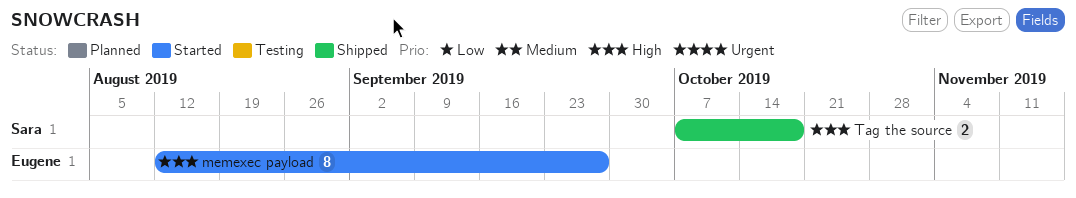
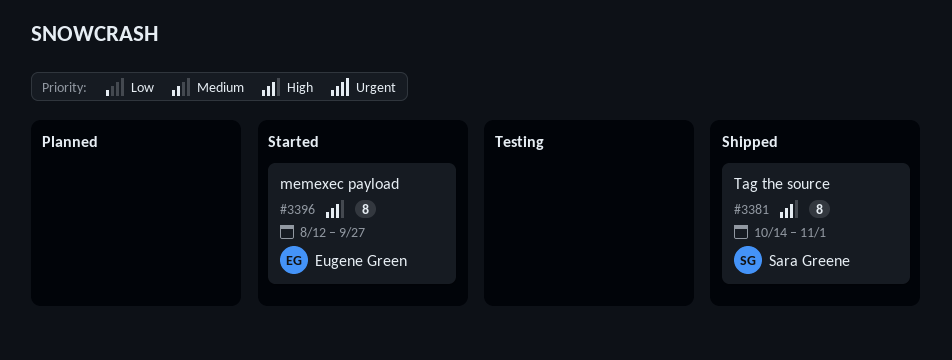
Tag the source, estimate: 2 -> 8
Tag the source, start: Oct 7 -> Oct 14
Tag the source, due: Oct 18 -> Nov 1

